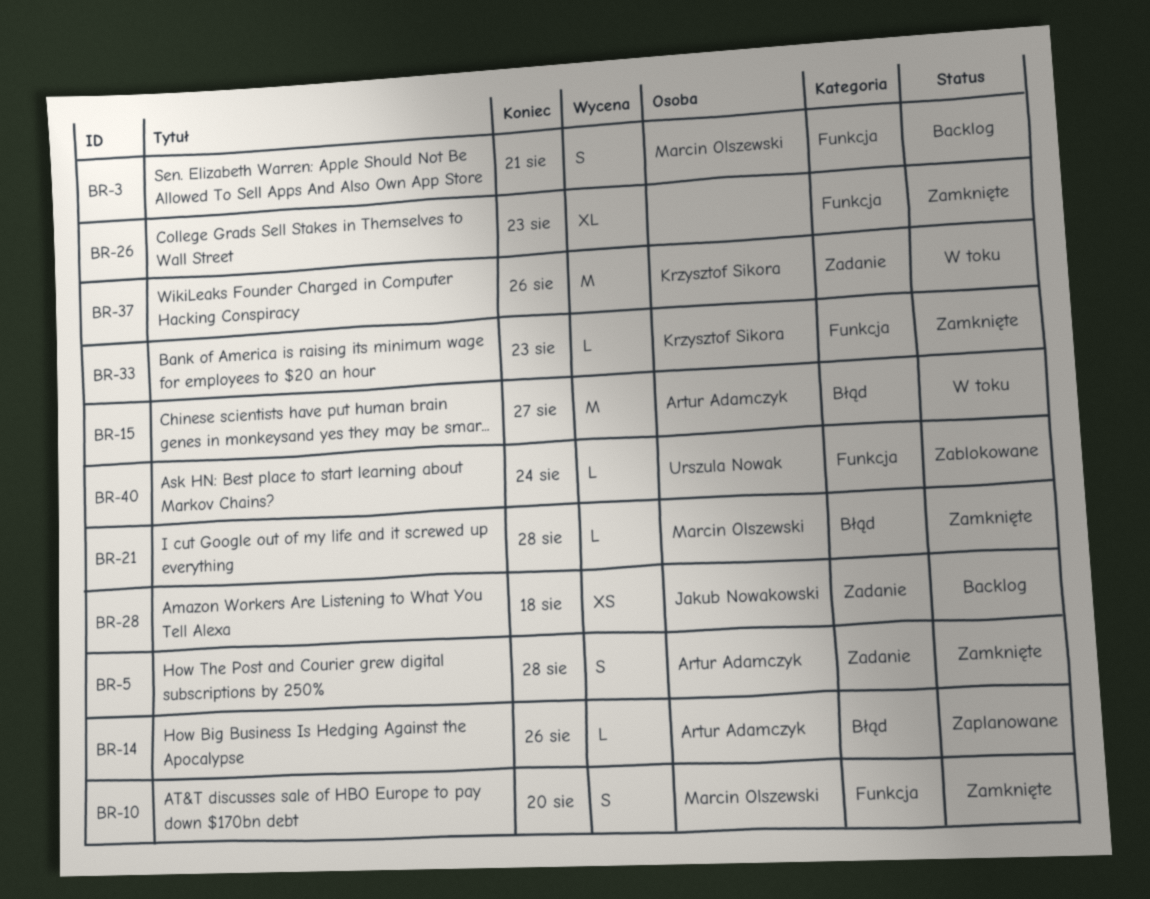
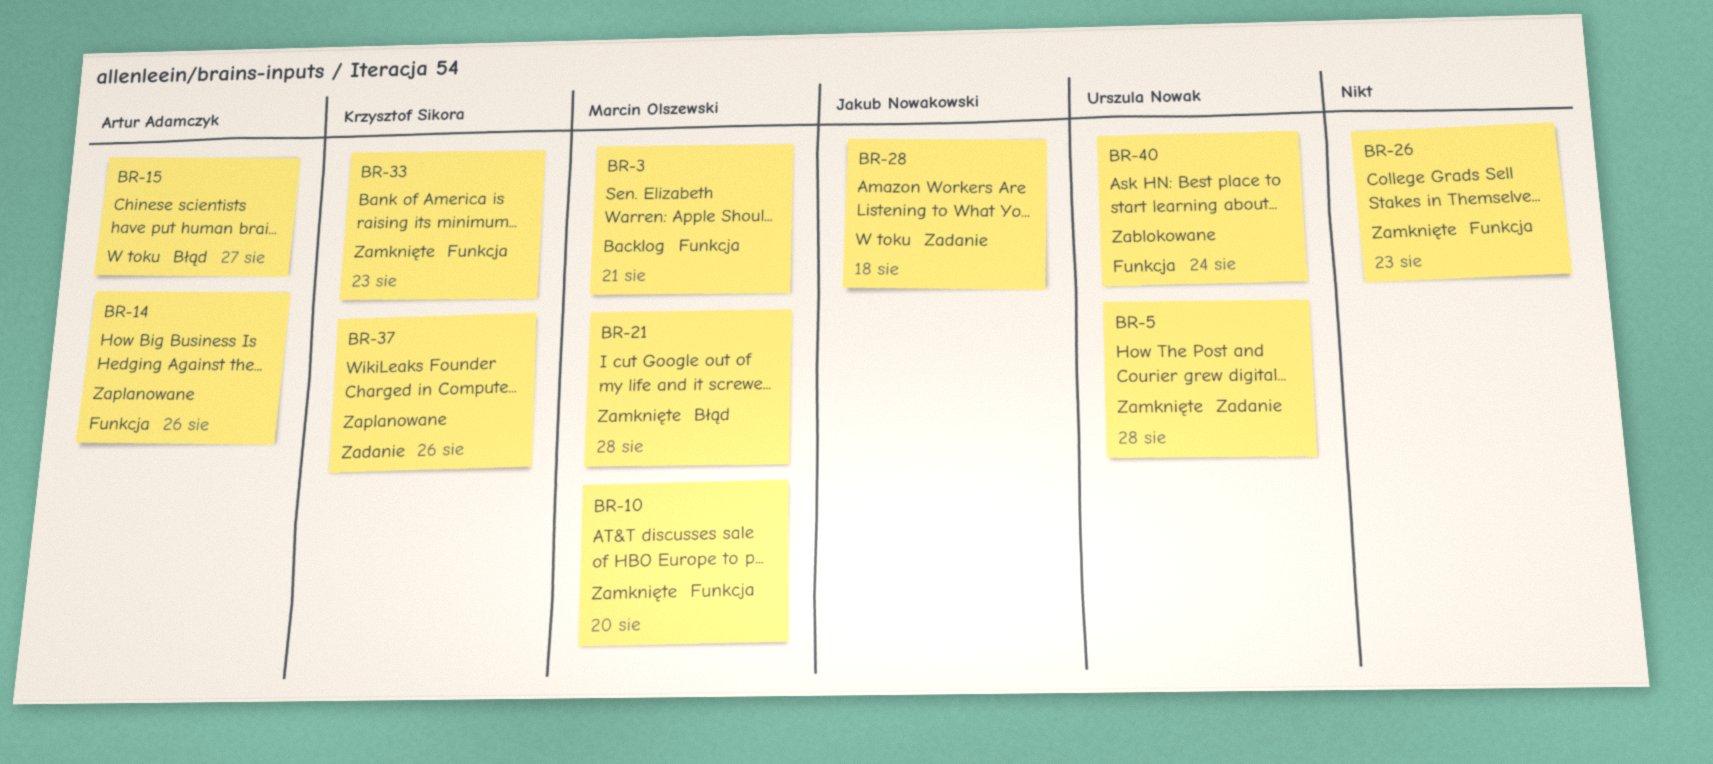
BR-5, owner: Artur Adamczyk -> Urszula Nowak
BR-14, label: Błąd -> Funkcja
BR-28, status: Backlog -> W toku
BR-37, status: W toku -> Zaplanowane

